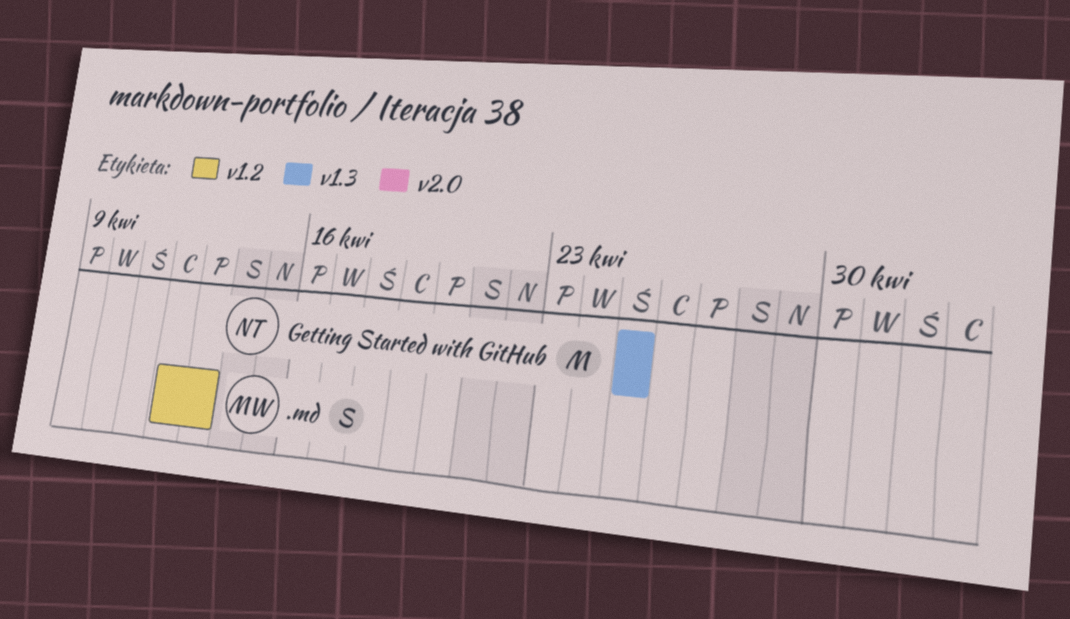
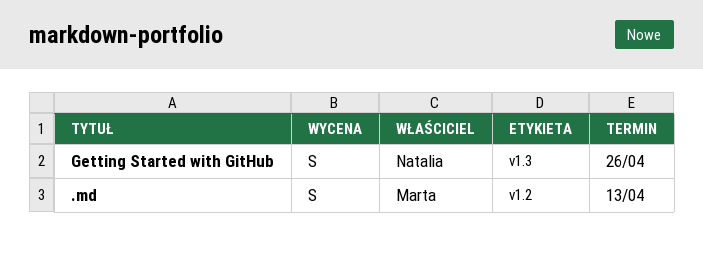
Getting Started with GitHub, estimate: M -> S
Getting Started with GitHub, due: Apr 25 -> Apr 26

